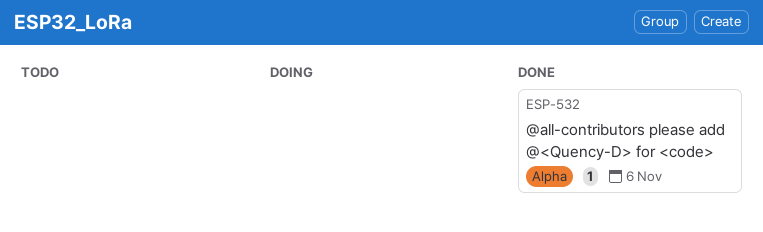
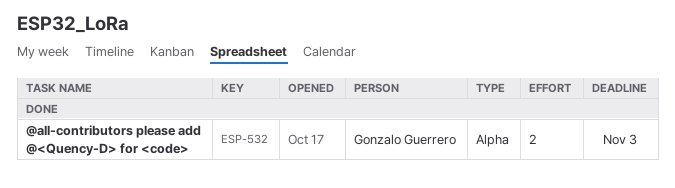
ESP-532, estimate: 1 -> 2
ESP-532, due: Nov 6 -> Nov 3

